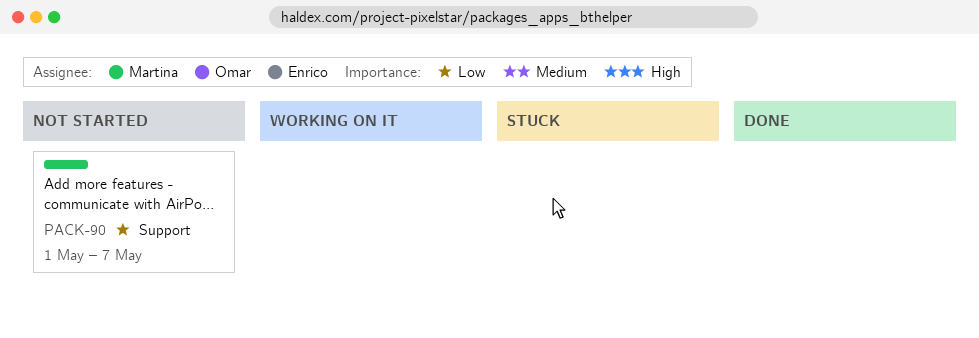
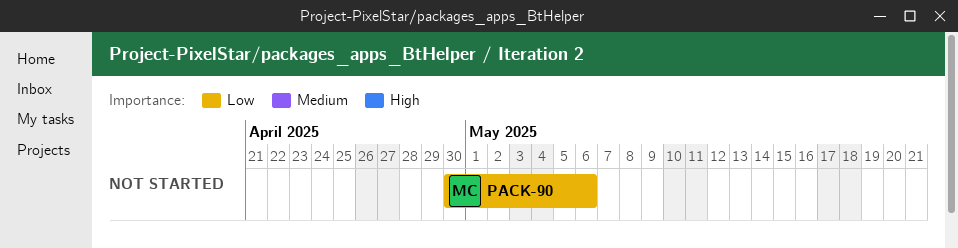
PACK-90, start: May 1 -> Apr 30
PACK-90, due: May 7 -> May 6

